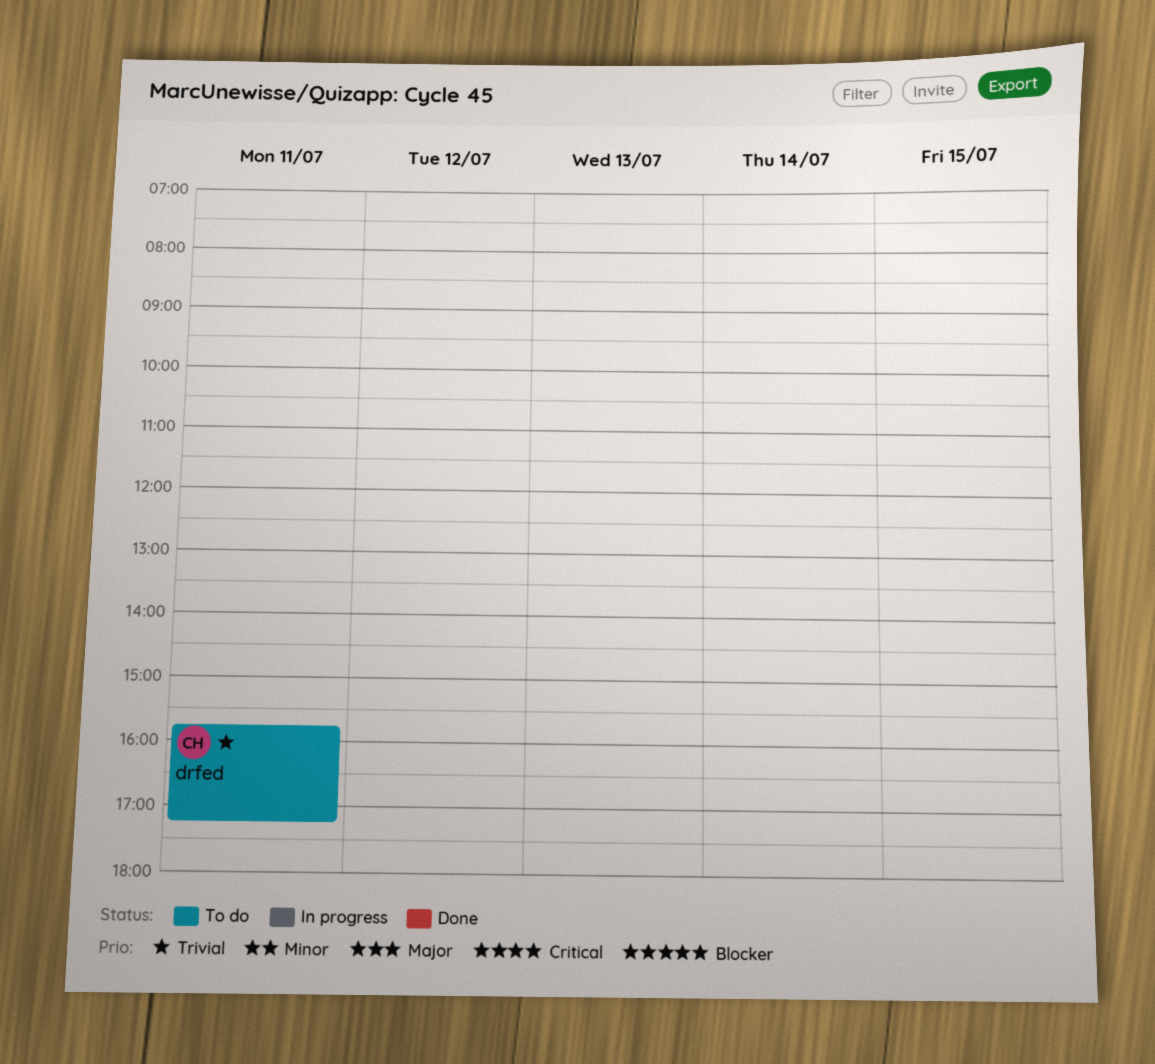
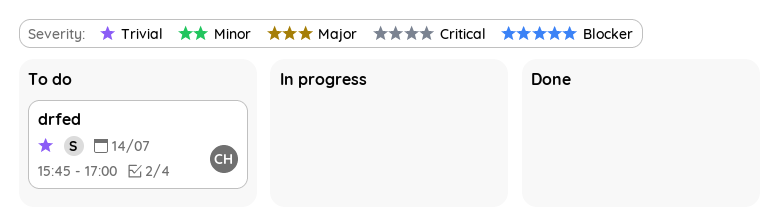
drfed, day: Jul 11 -> Jul 14
drfed, ends: 17:15 -> 17:00

